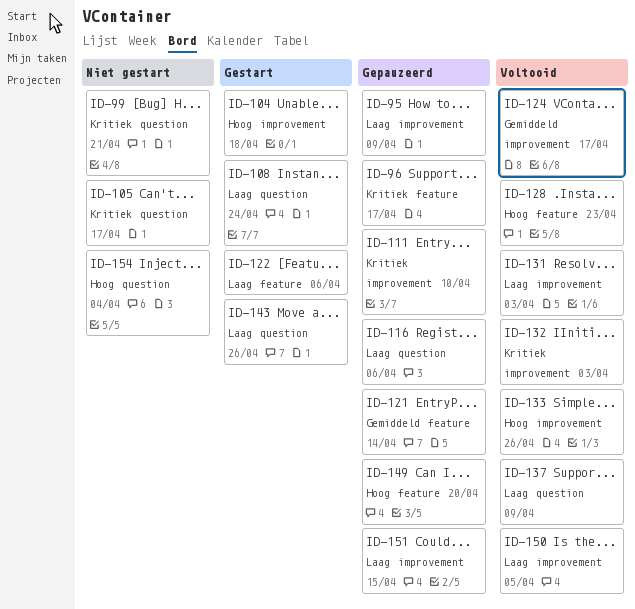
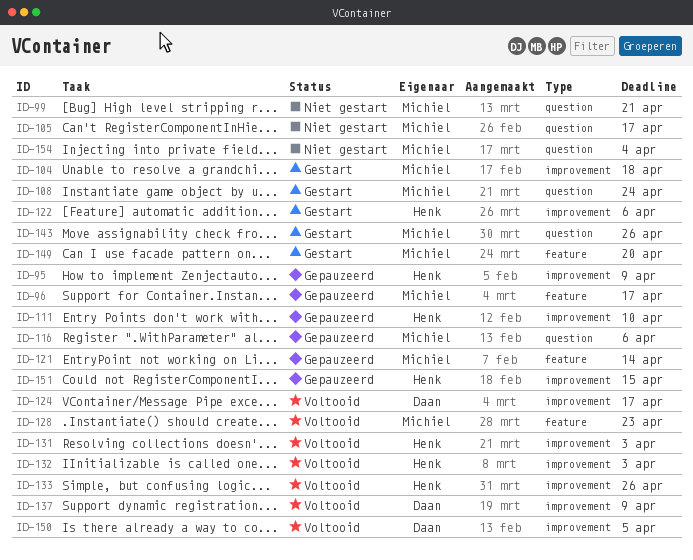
ID-122, label: feature -> improvement
ID-137, label: question -> improvement
ID-149, status: Gepauzeerd -> Gestart

